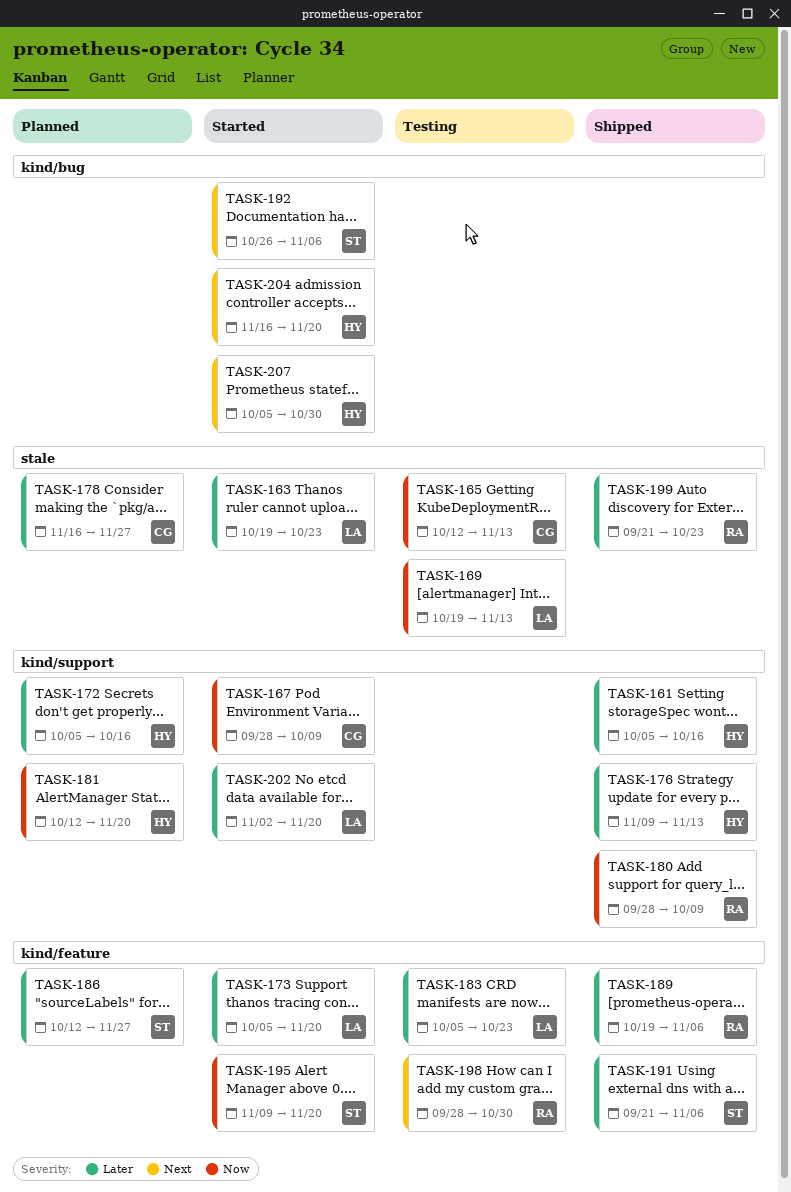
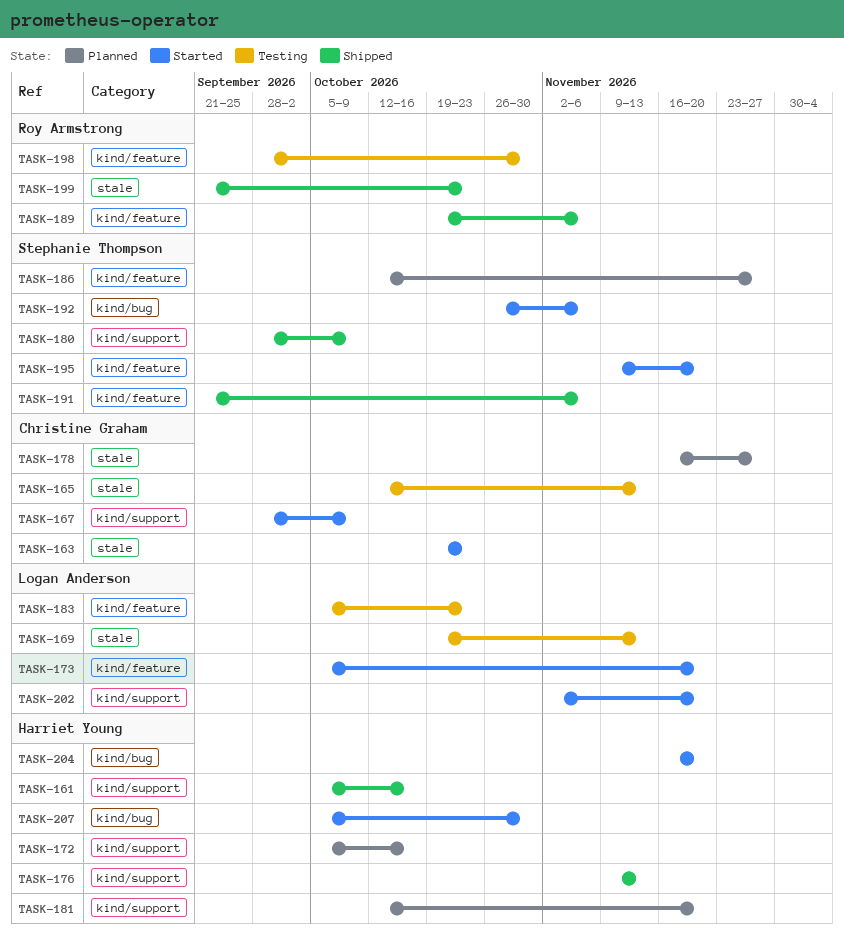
TASK-163, owner: Logan Anderson -> Christine Graham
TASK-180, owner: Roy Armstrong -> Stephanie Thompson

